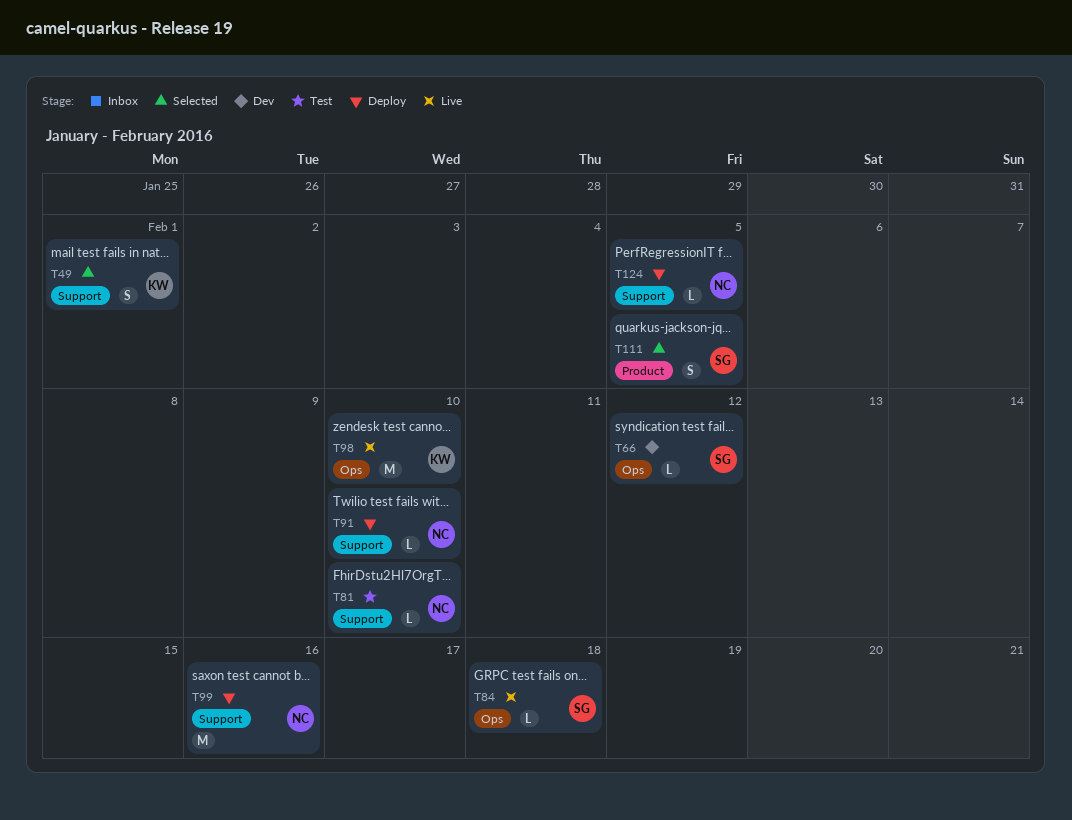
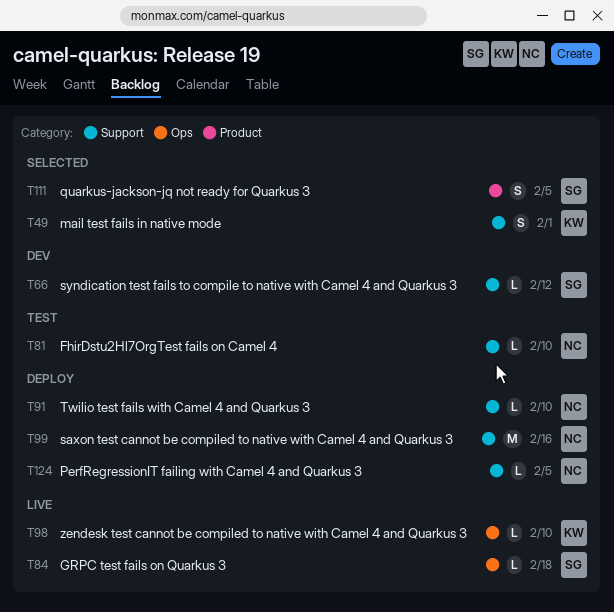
T66, label: Ops -> Support
T98, estimate: M -> L

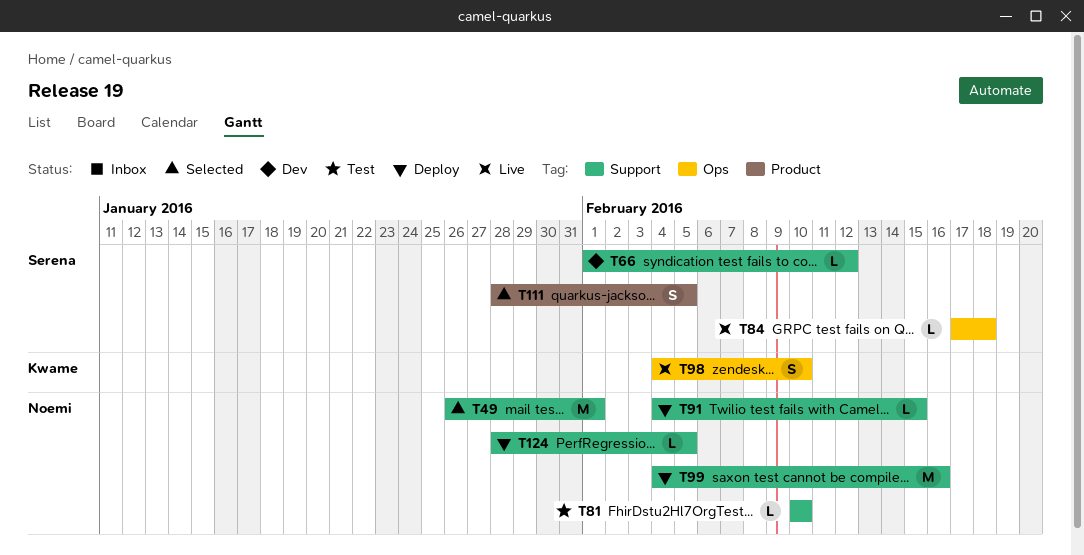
T49, owner: Kwame -> Noemi
T49, estimate: S -> M
T91, due: Feb 10 -> Feb 15
T98, estimate: L -> S

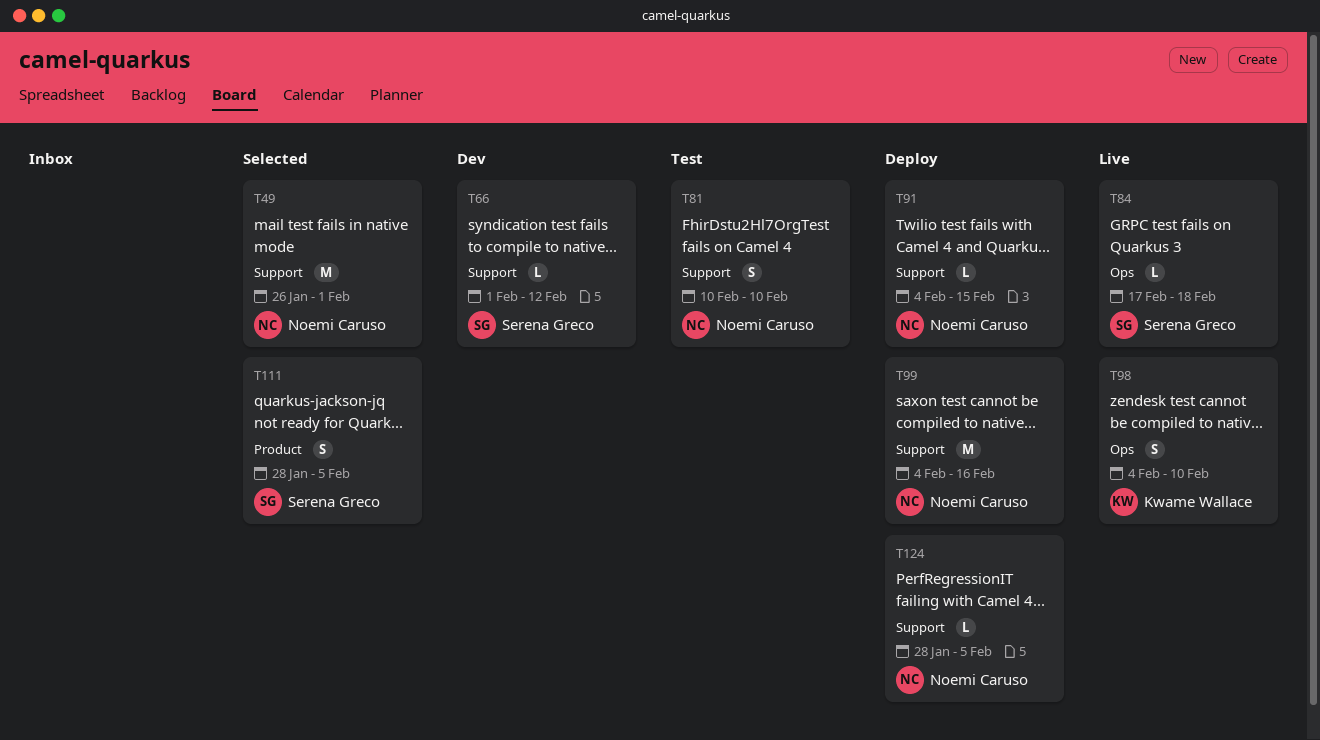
T81, estimate: L -> S

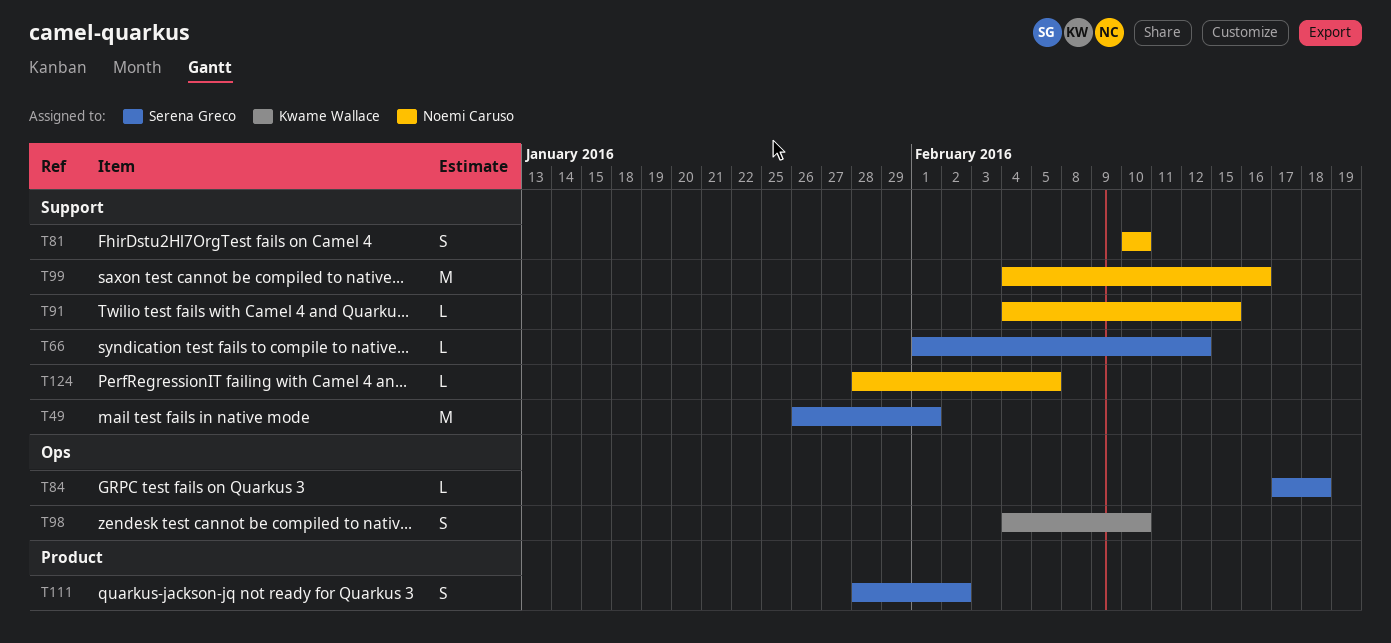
T49, owner: Noemi Caruso -> Serena Greco
T111, due: Feb 5 -> Feb 2

